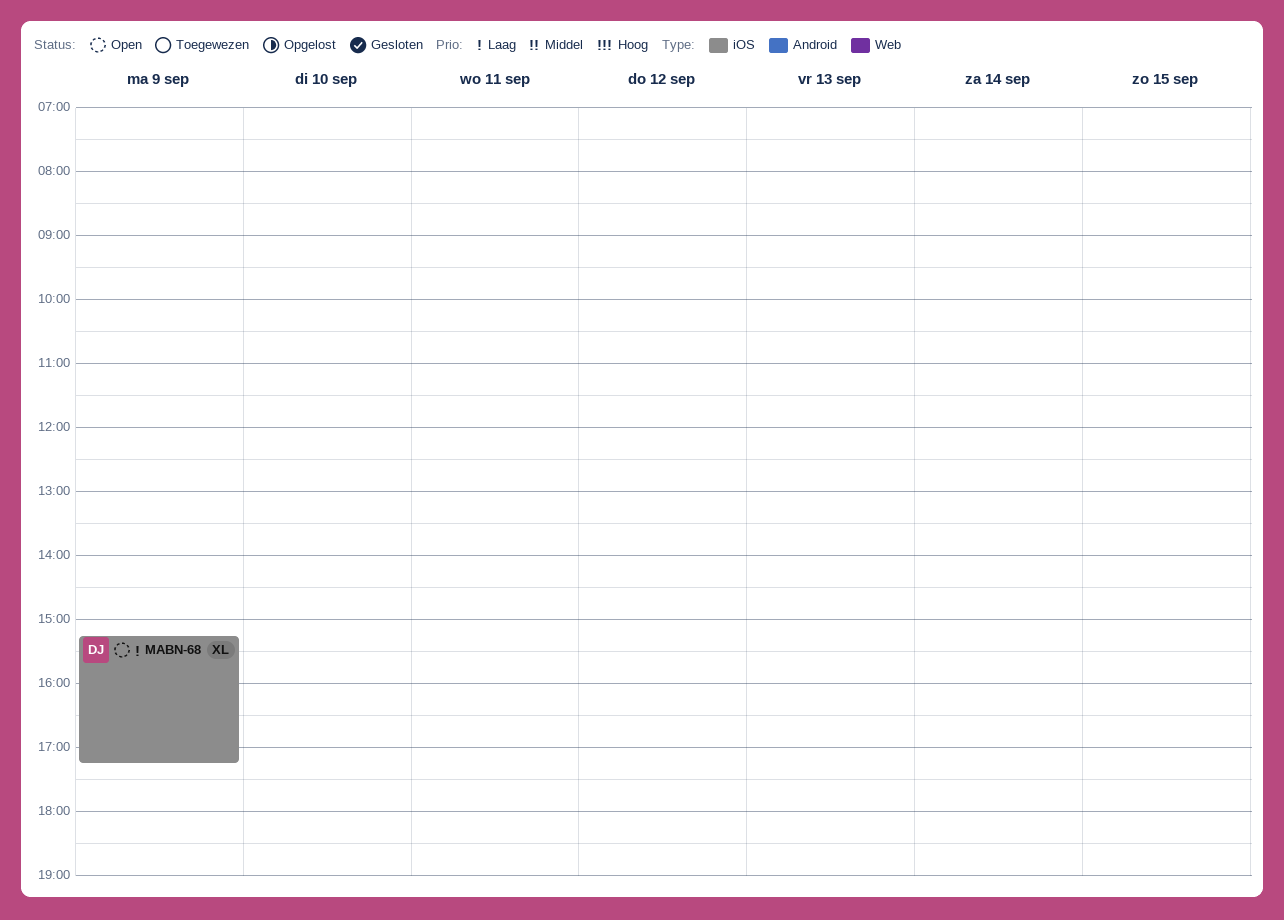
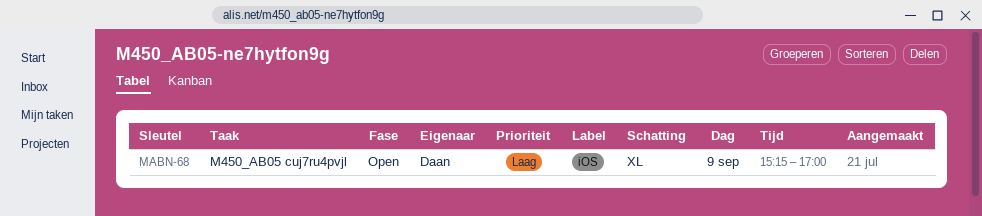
MABN-68, ends: 17:15 -> 17:00

